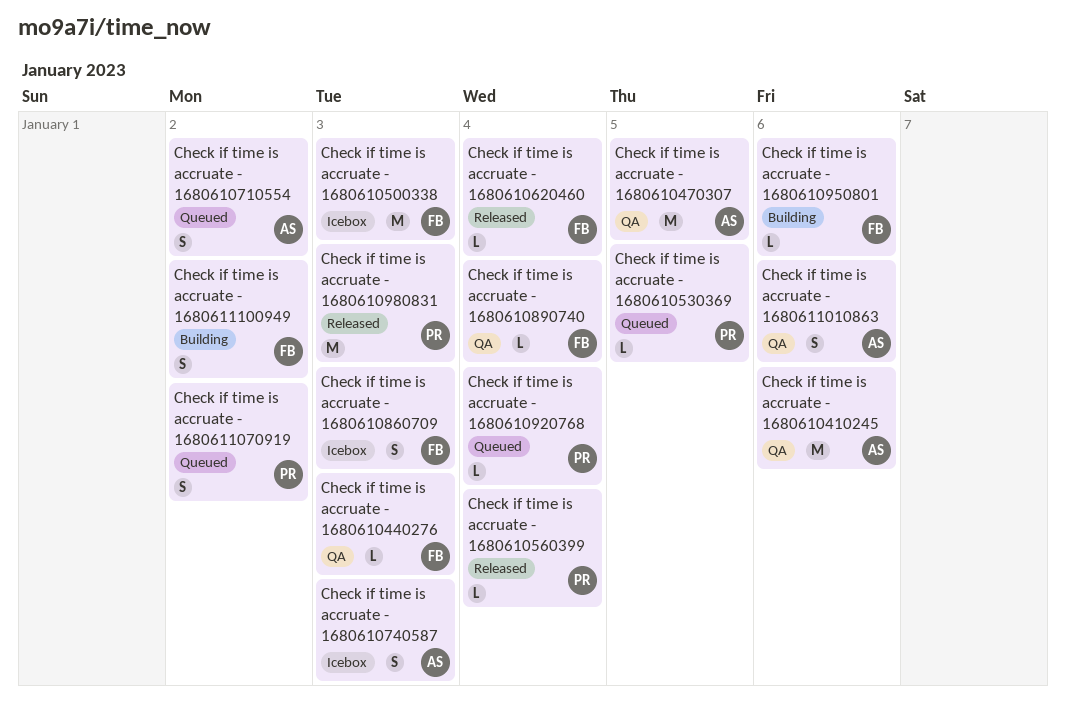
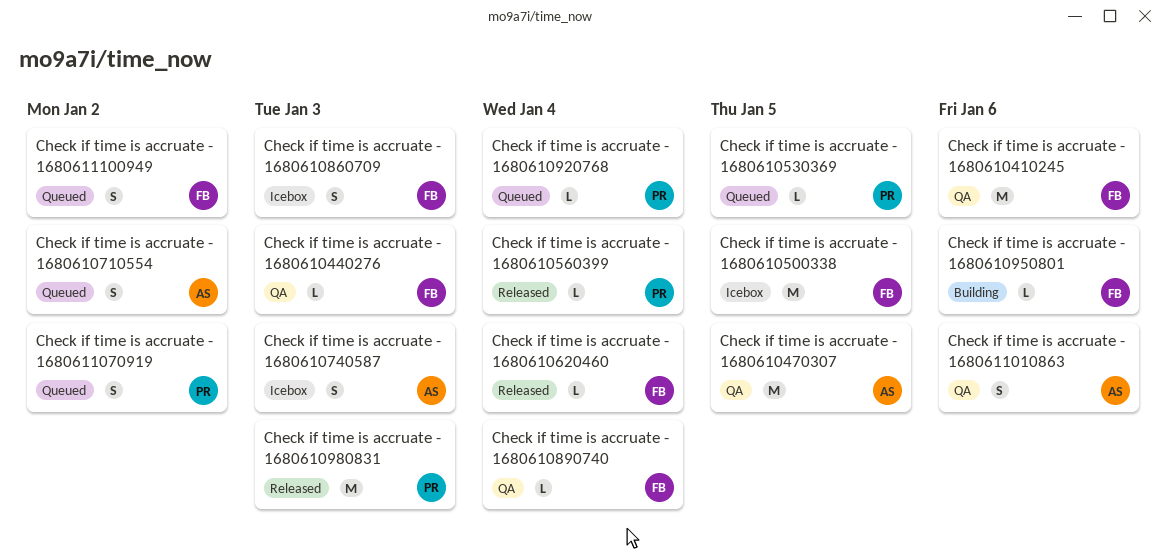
Check if time is accruate - 1680610410245, owner: AS -> FB
Check if time is accruate - 1680610500338, due: Jan 3 -> Jan 5
Check if time is accruate - 1680611100949, status: Building -> Queued

